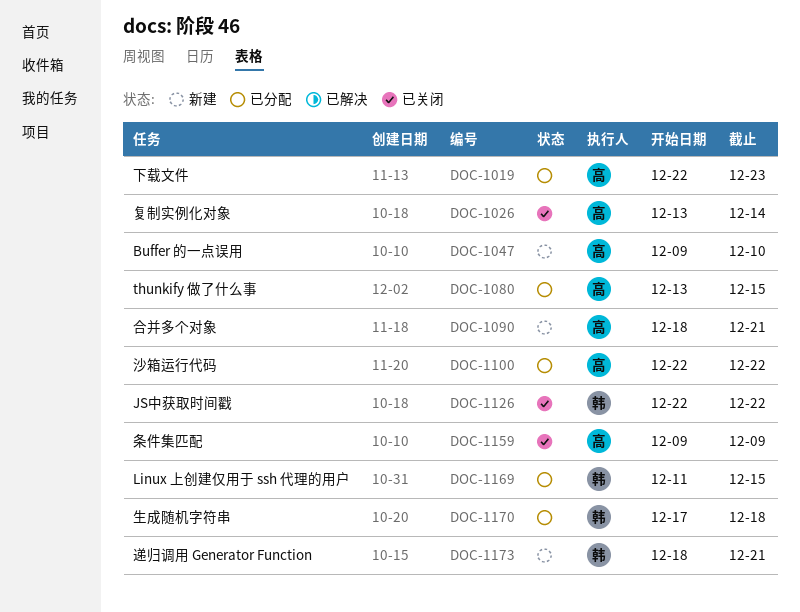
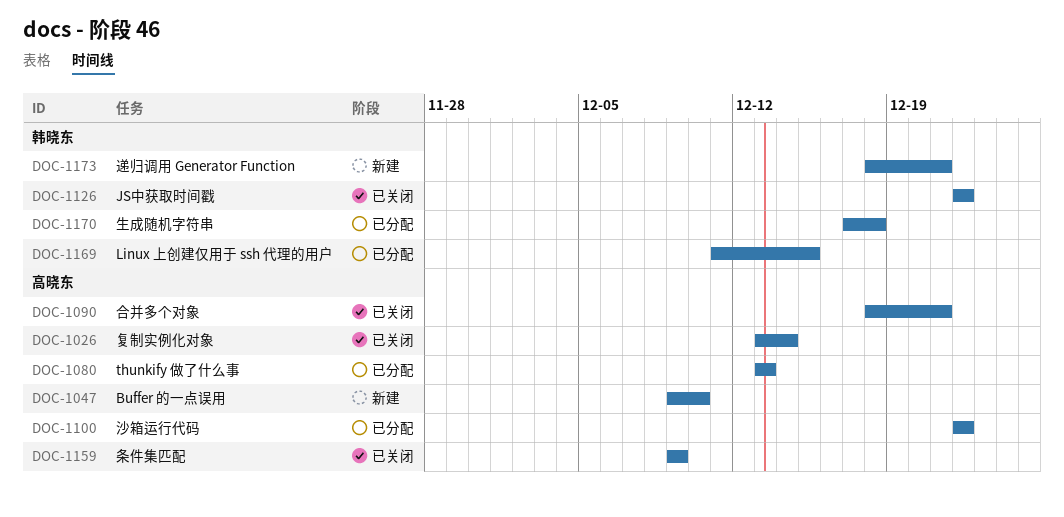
DOC-1019: present -> none
DOC-1080, due: Dec 15 -> Dec 13
DOC-1090, status: 新建 -> 已关闭

